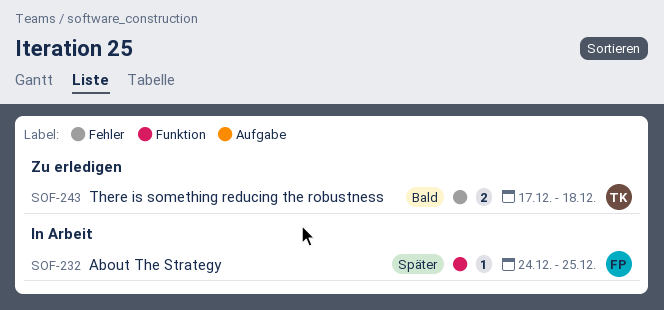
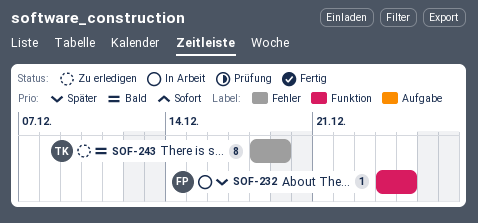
SOF-243, estimate: 2 -> 8
SOF-243, start: Dec 17 -> Dec 18
SOF-243, due: Dec 18 -> Dec 19

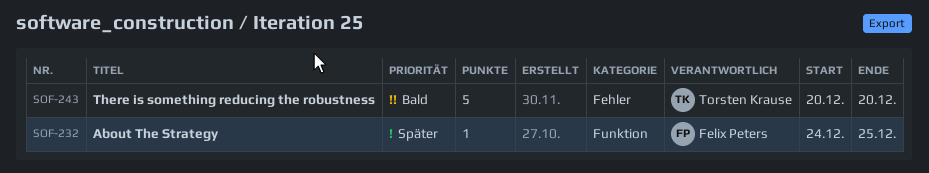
SOF-243, estimate: 8 -> 5
SOF-243, start: Dec 18 -> Dec 20
SOF-243, due: Dec 19 -> Dec 20

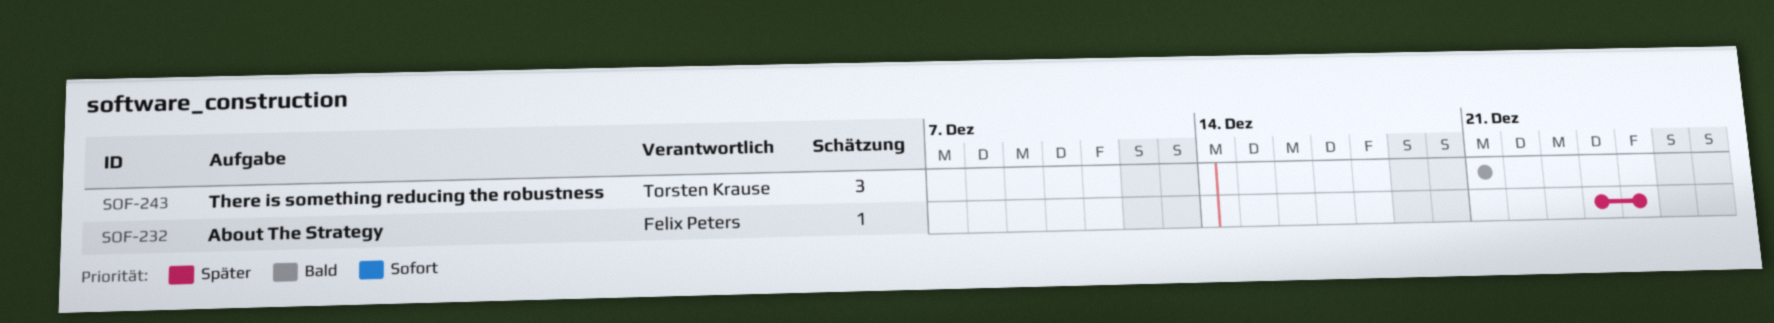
SOF-243, estimate: 5 -> 3
SOF-243, start: Dec 20 -> Dec 21
SOF-243, due: Dec 20 -> Dec 21

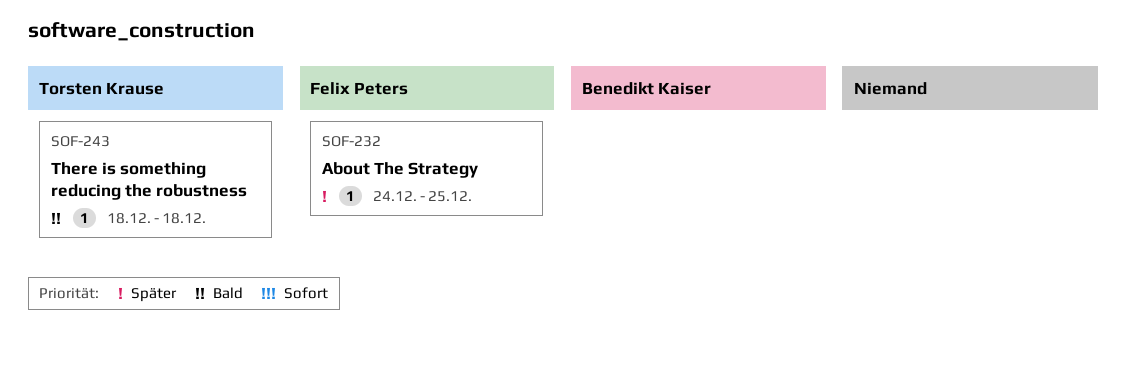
SOF-243, estimate: 3 -> 1
SOF-243, start: Dec 21 -> Dec 18
SOF-243, due: Dec 21 -> Dec 18

